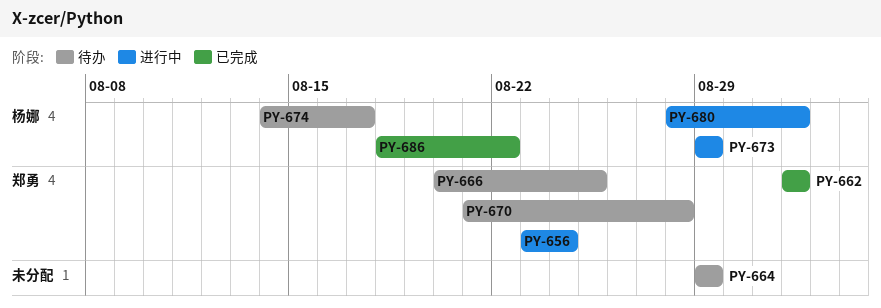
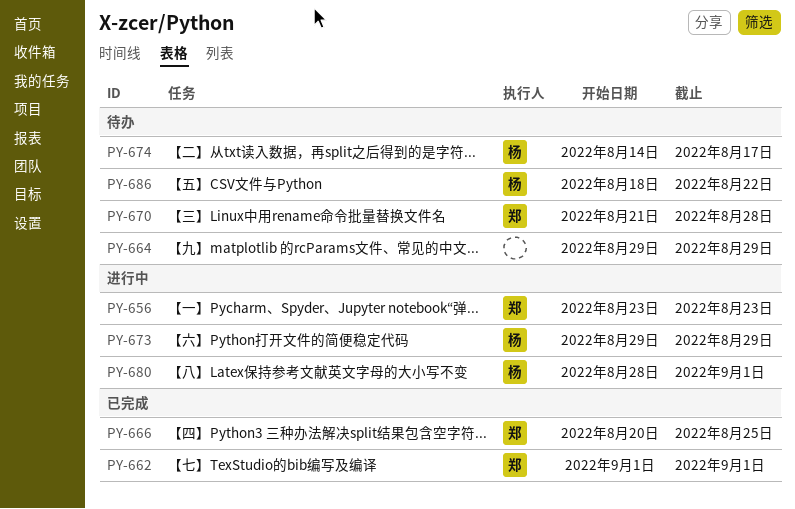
PY-656, due: Aug 24 -> Aug 23
PY-666, status: 待办 -> 已完成
PY-686, status: 已完成 -> 待办

